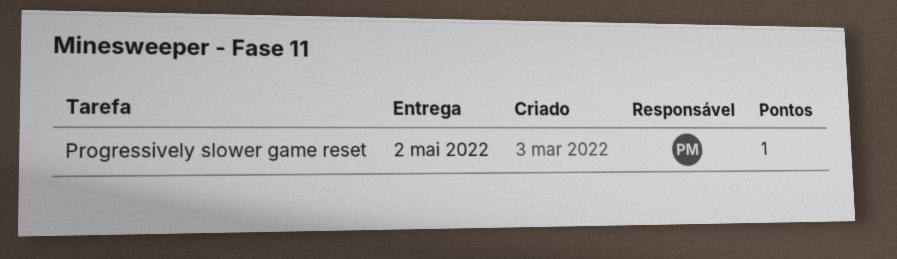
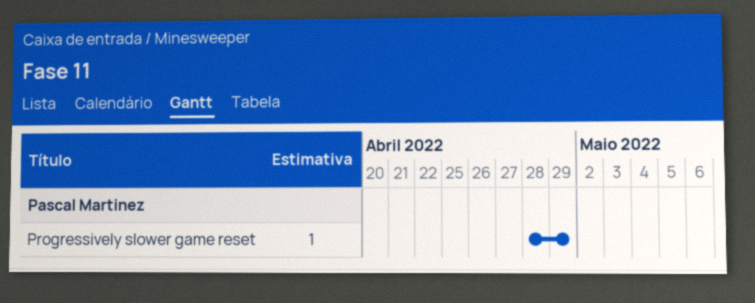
Progressively slower game reset, due: May 2 -> Apr 29

